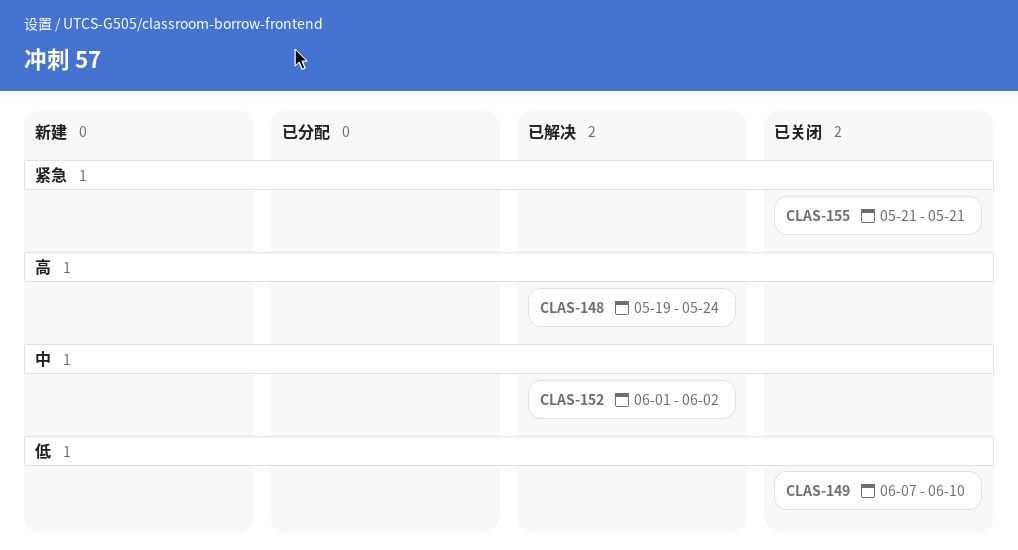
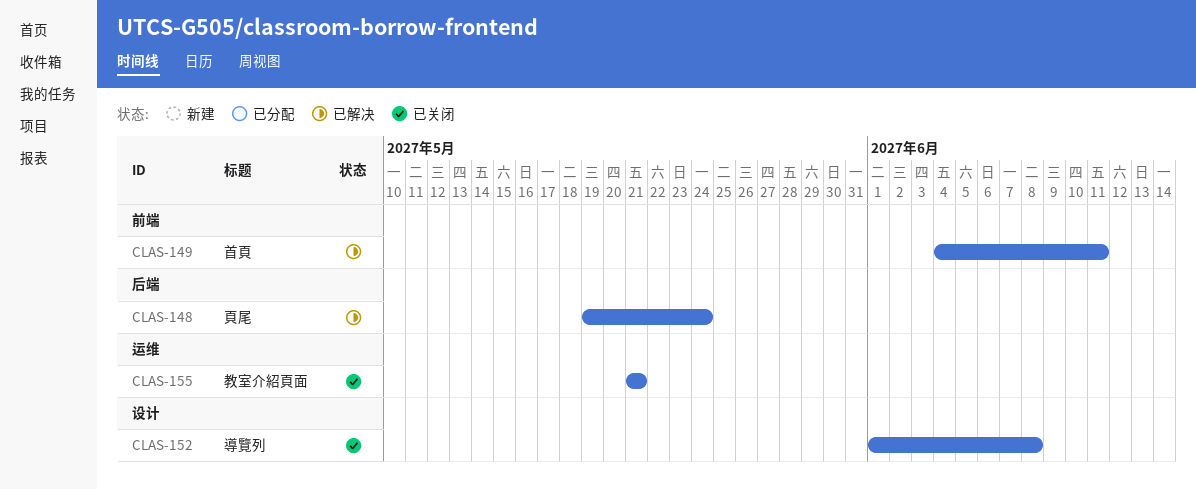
CLAS-149, status: 已关闭 -> 已解决
CLAS-149, start: Jun 7 -> Jun 4
CLAS-149, due: Jun 10 -> Jun 11
CLAS-152, status: 已解决 -> 已关闭
CLAS-152, due: Jun 2 -> Jun 8

